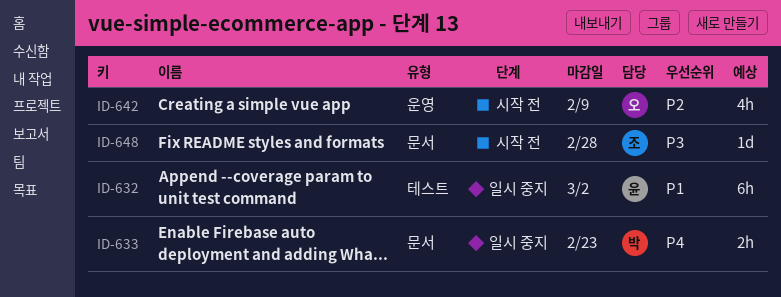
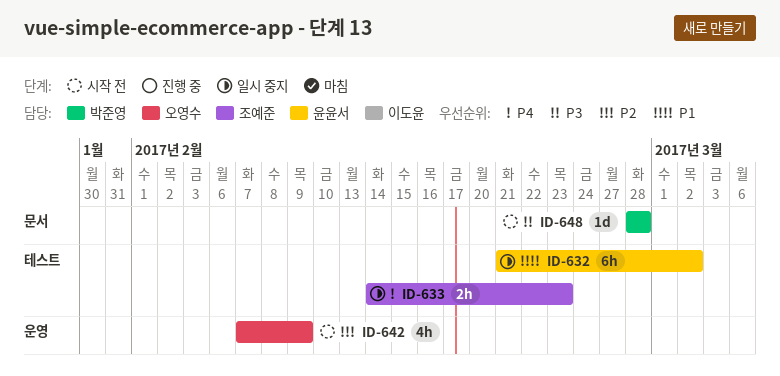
ID-633, owner: 박준영 -> 조예준
ID-633, label: 문서 -> 테스트
ID-648, owner: 조예준 -> 박준영

